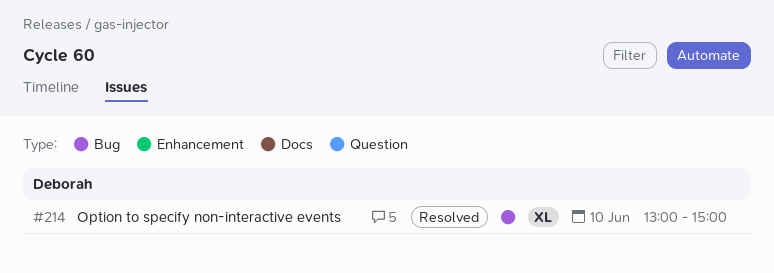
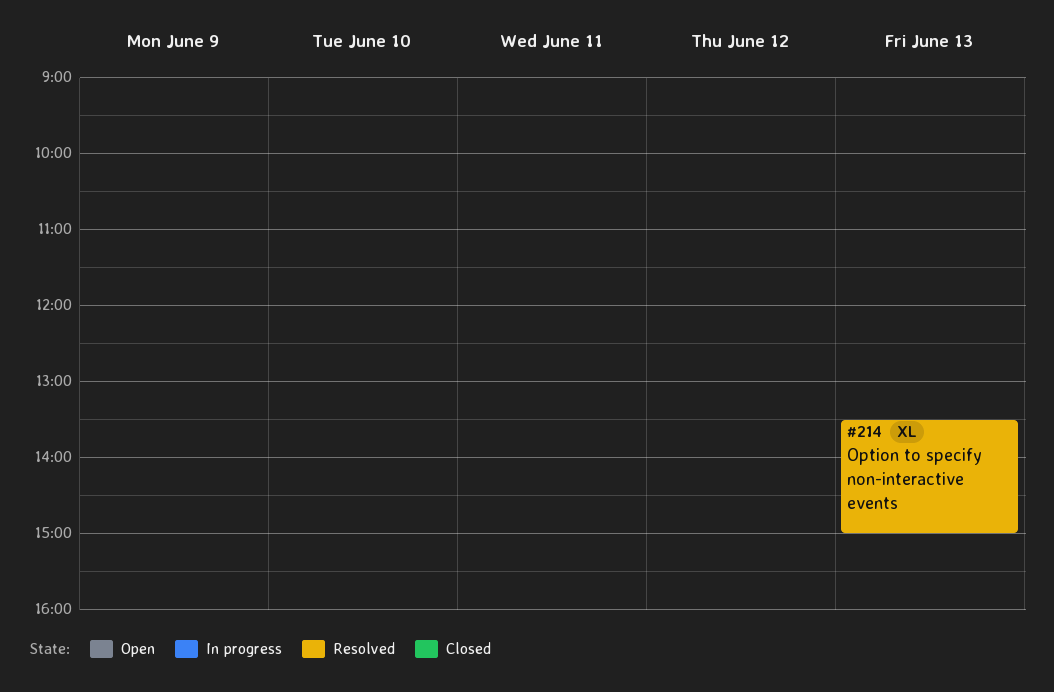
#214, day: Jun 10 -> Jun 13
#214, begins: 13:00 -> 13:30

